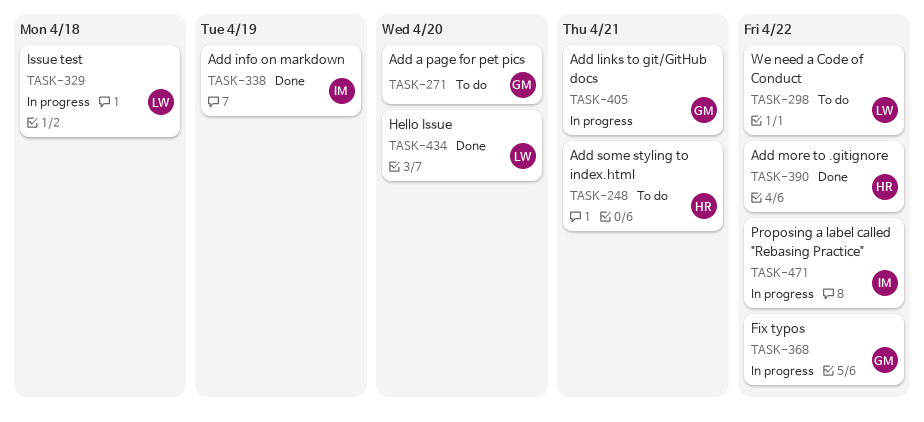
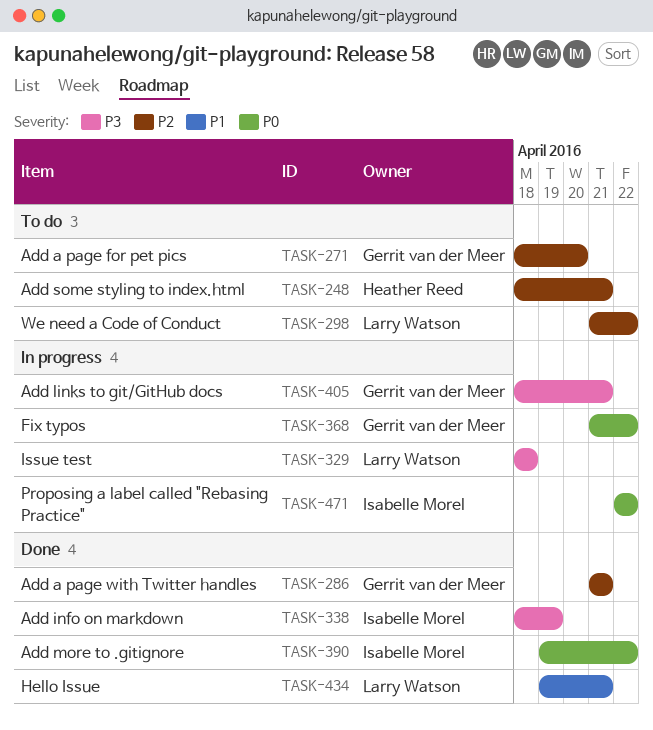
TASK-286: none -> present
TASK-390, owner: Heather Reed -> Isabelle Morel
TASK-434, due: Apr 20 -> Apr 21

